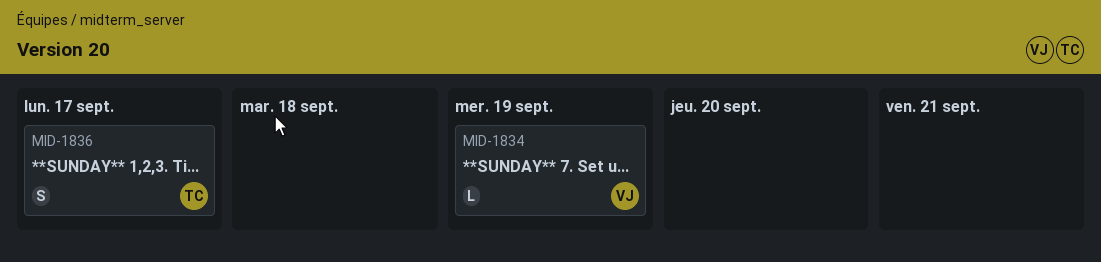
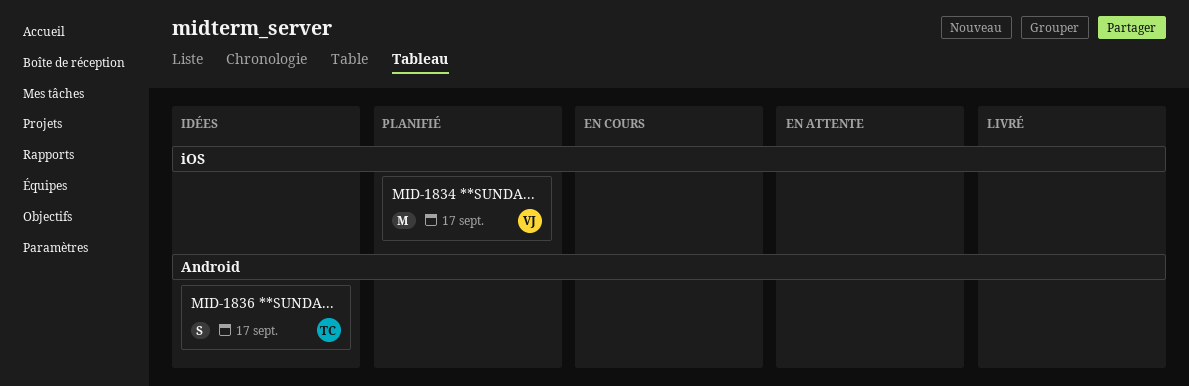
MID-1834, estimate: L -> M
MID-1834, due: Sep 19 -> Sep 17

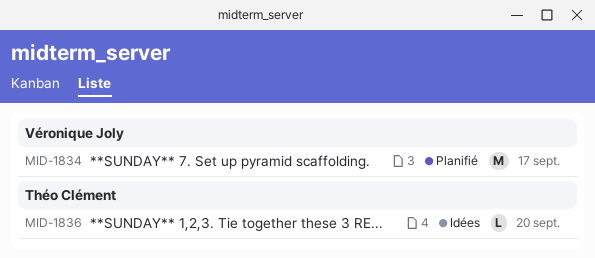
MID-1836, estimate: S -> L
MID-1836, due: Sep 17 -> Sep 20

